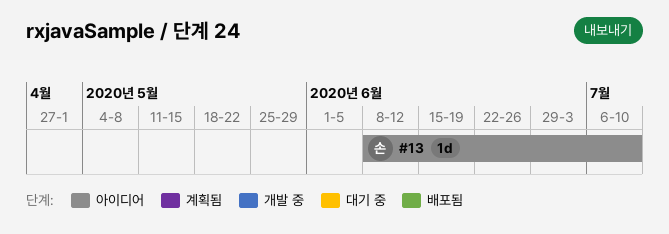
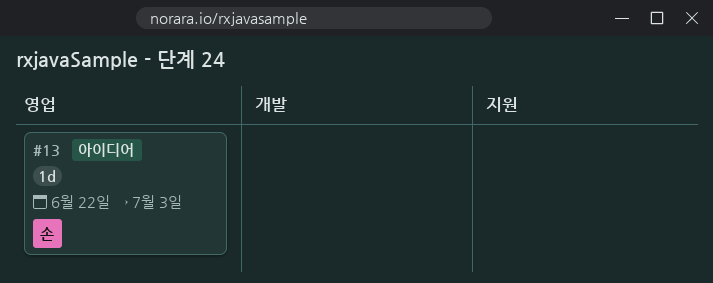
#13, start: Jun 8 -> Jun 22
#13, due: Jul 10 -> Jul 3

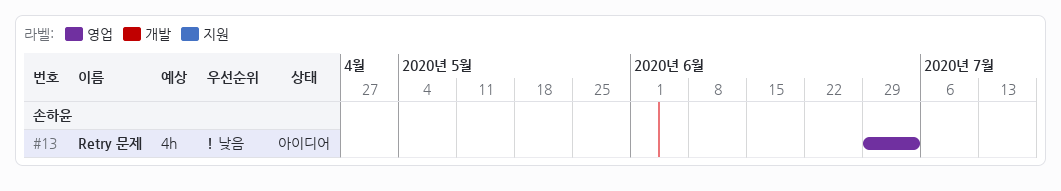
#13, estimate: 1d -> 4h
#13, start: Jun 22 -> Jun 29

